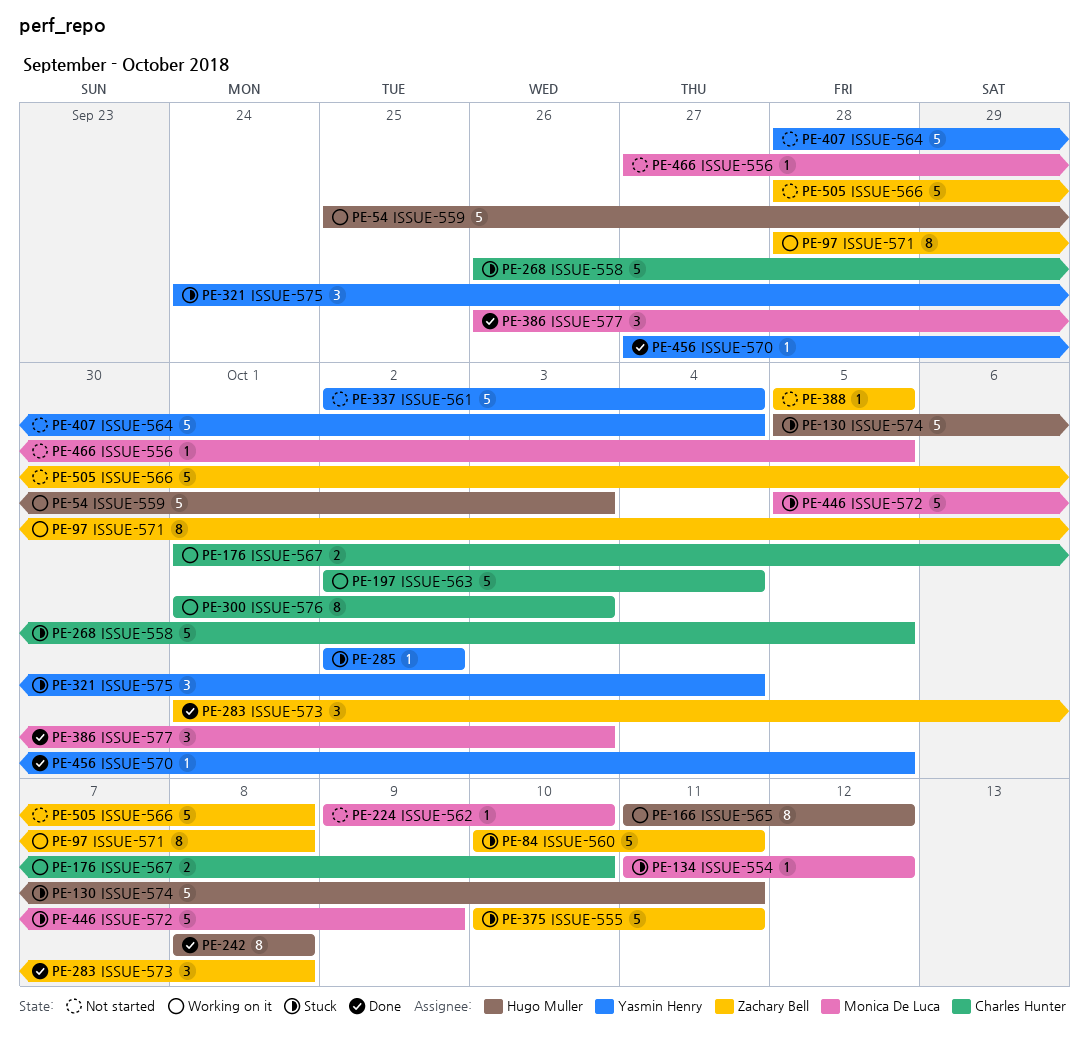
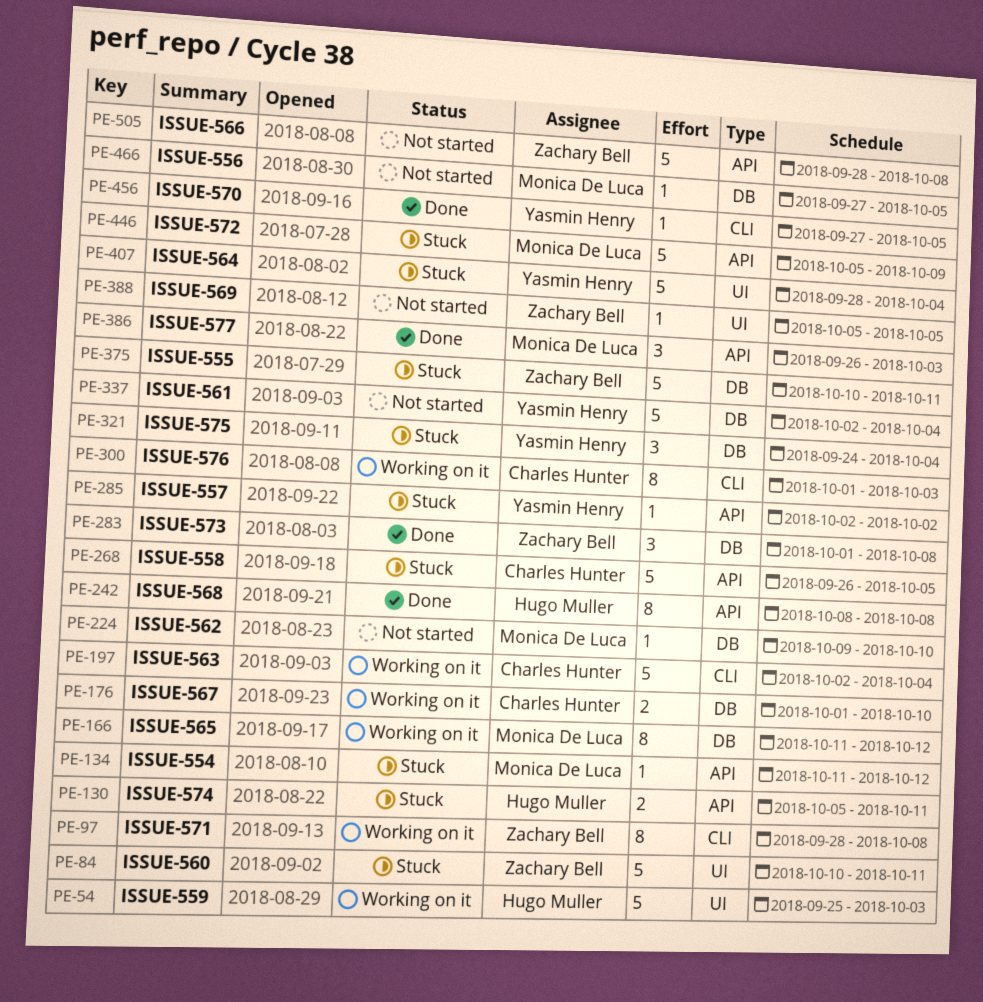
PE-130, estimate: 5 -> 2
PE-166, owner: Hugo Muller -> Monica De Luca
PE-407, status: Not started -> Stuck

